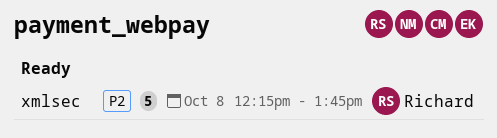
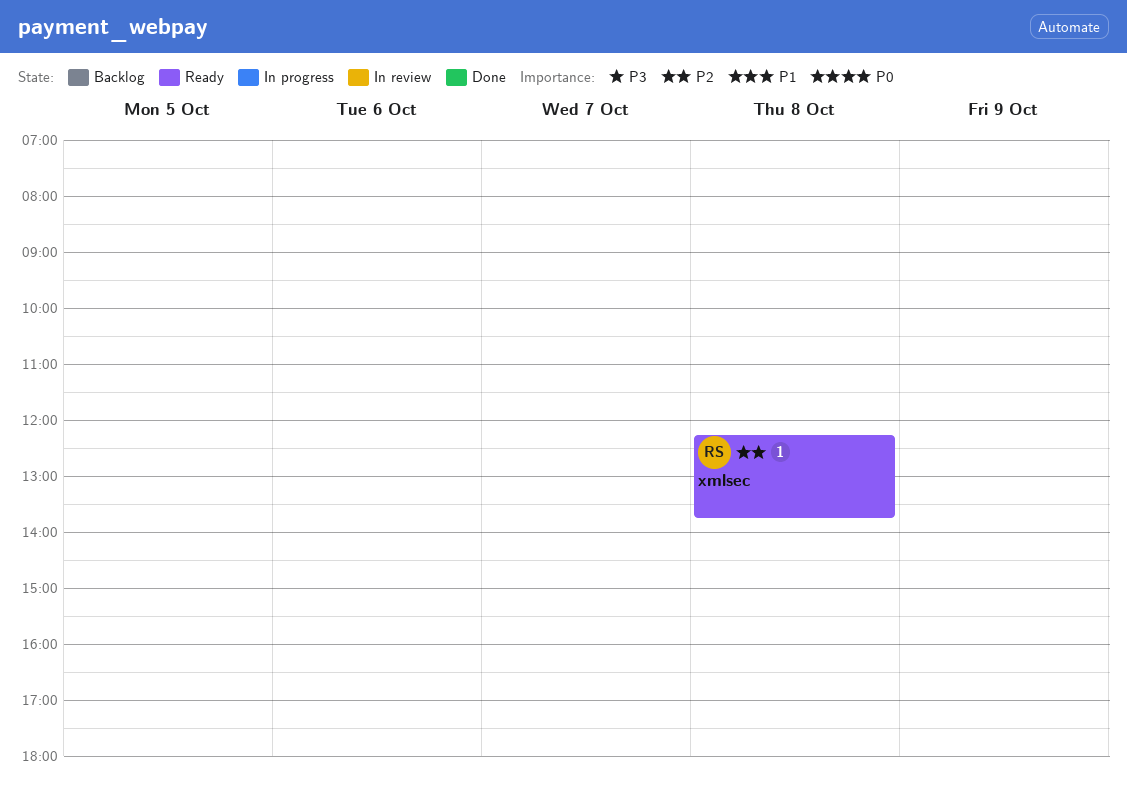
xmlsec, estimate: 5 -> 1

